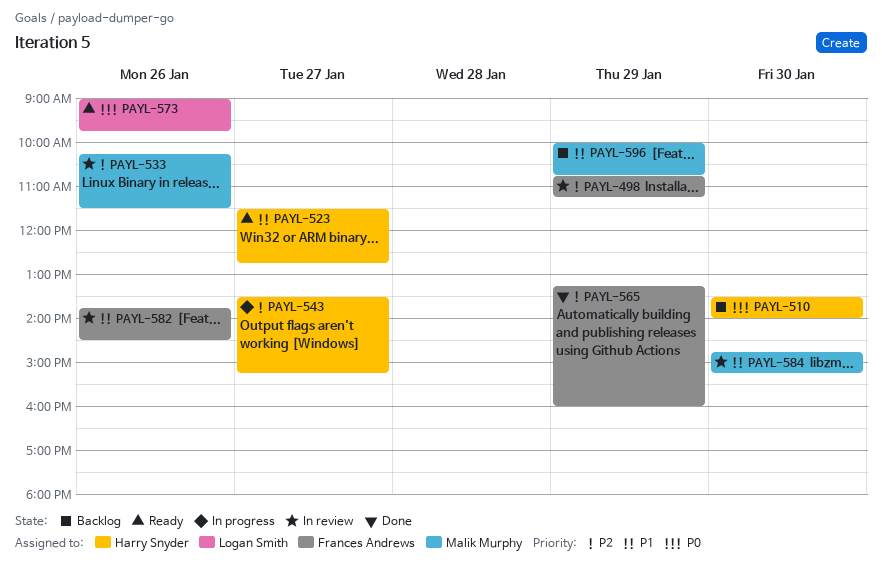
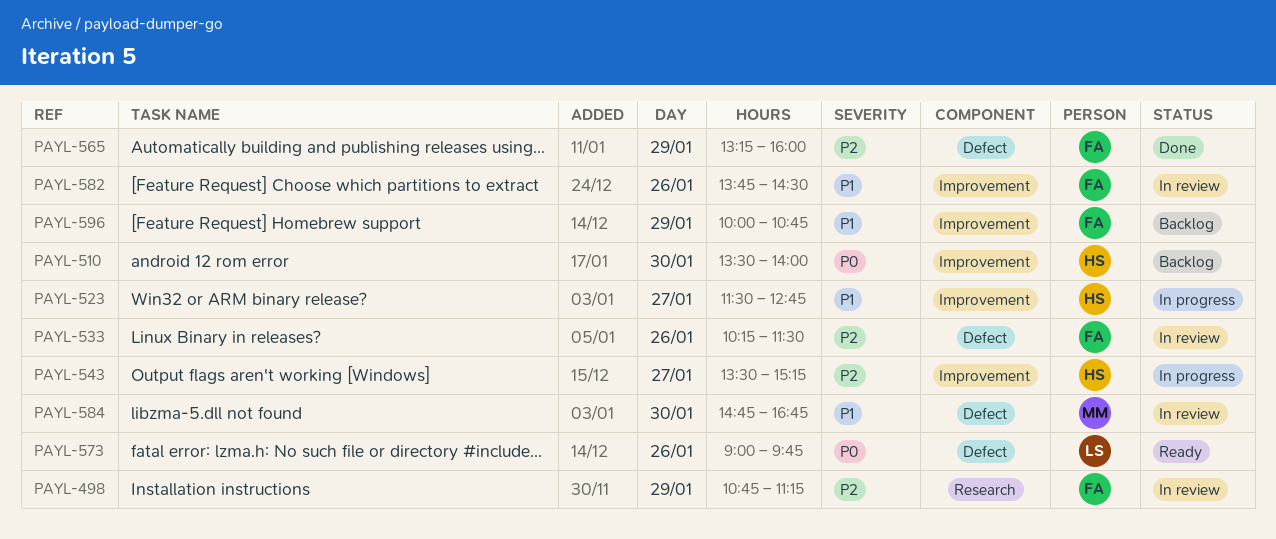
PAYL-523, status: Ready -> In progress
PAYL-533, owner: Malik Murphy -> Frances Andrews
PAYL-584, ends: 15:15 -> 16:45
PAYL-596, owner: Malik Murphy -> Frances Andrews

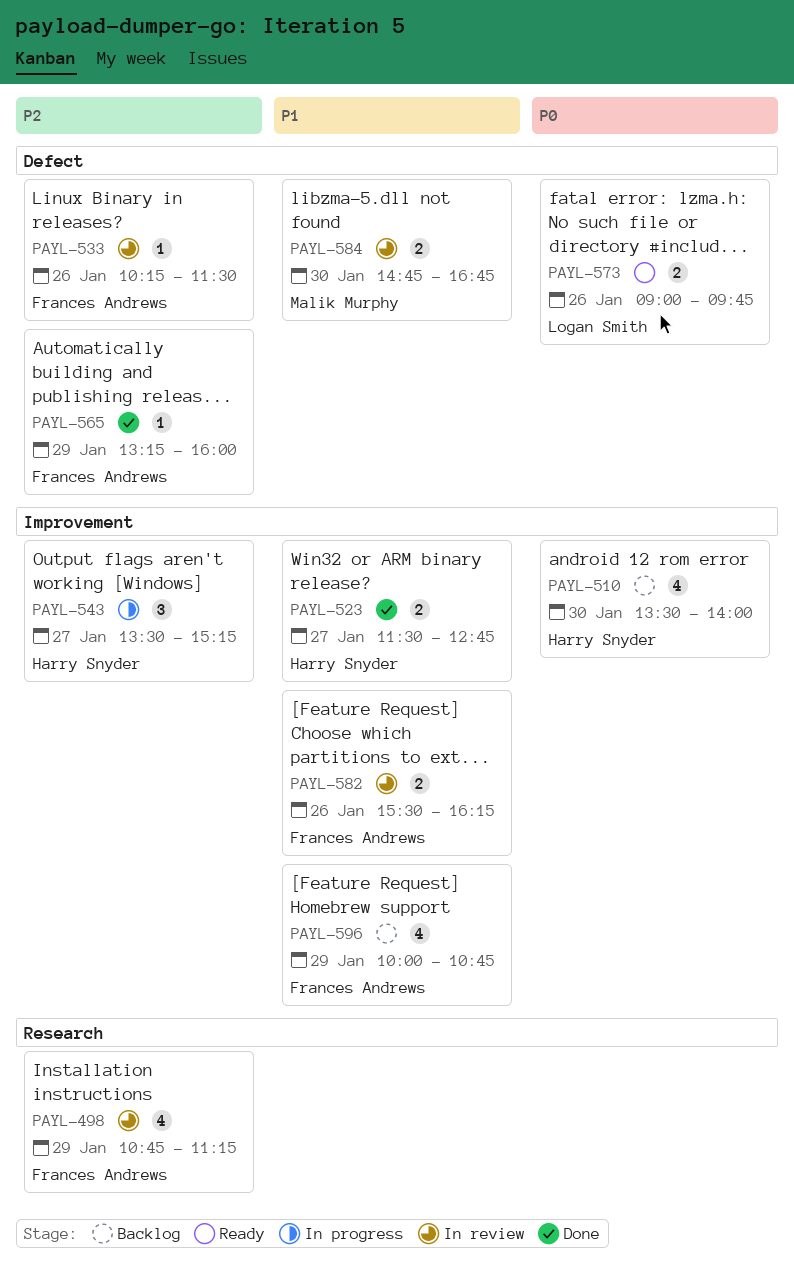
PAYL-523, status: In progress -> Done
PAYL-582, begins: 13:45 -> 15:30
PAYL-582, ends: 14:30 -> 16:15

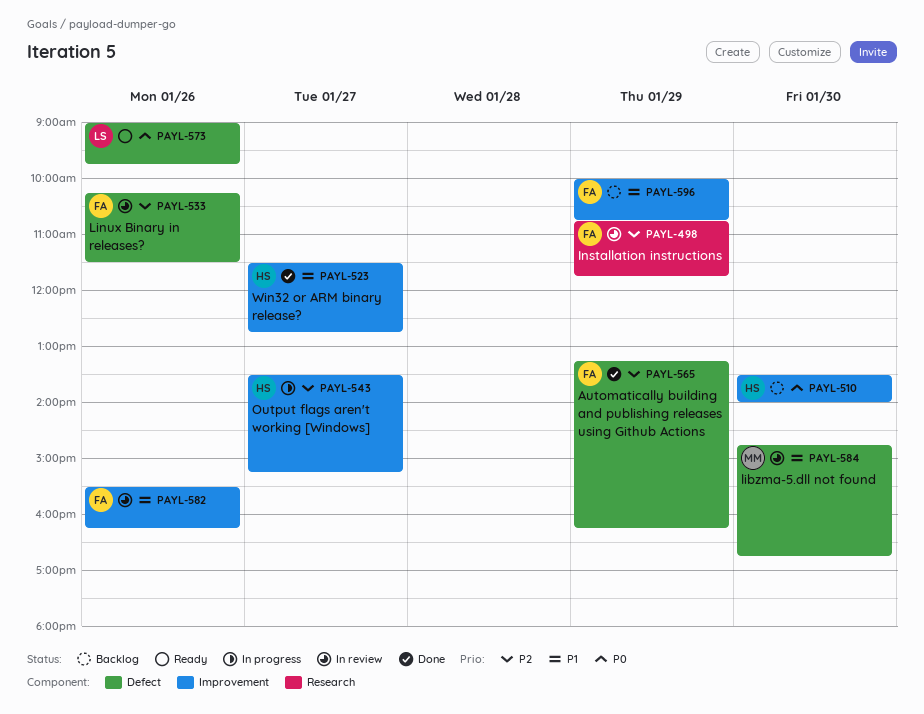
PAYL-498, ends: 11:15 -> 11:45
PAYL-565, ends: 16:00 -> 16:15

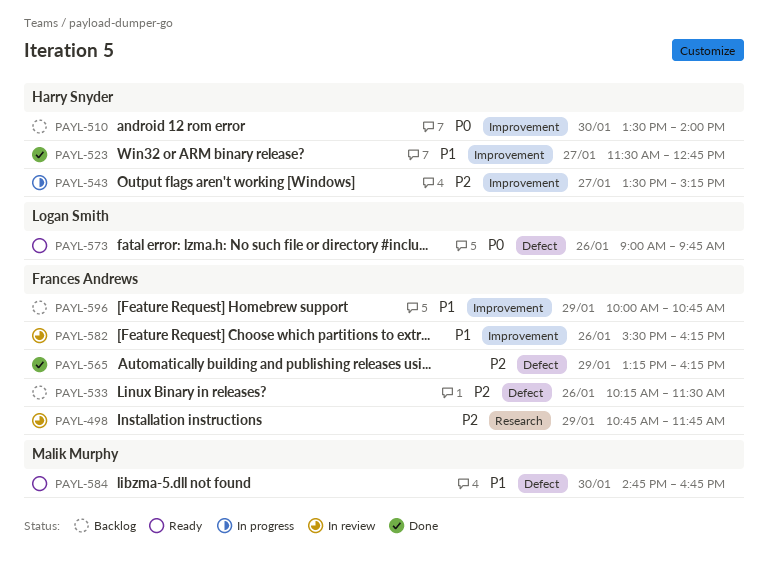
PAYL-533, status: In review -> Backlog
PAYL-584, status: In review -> Ready

